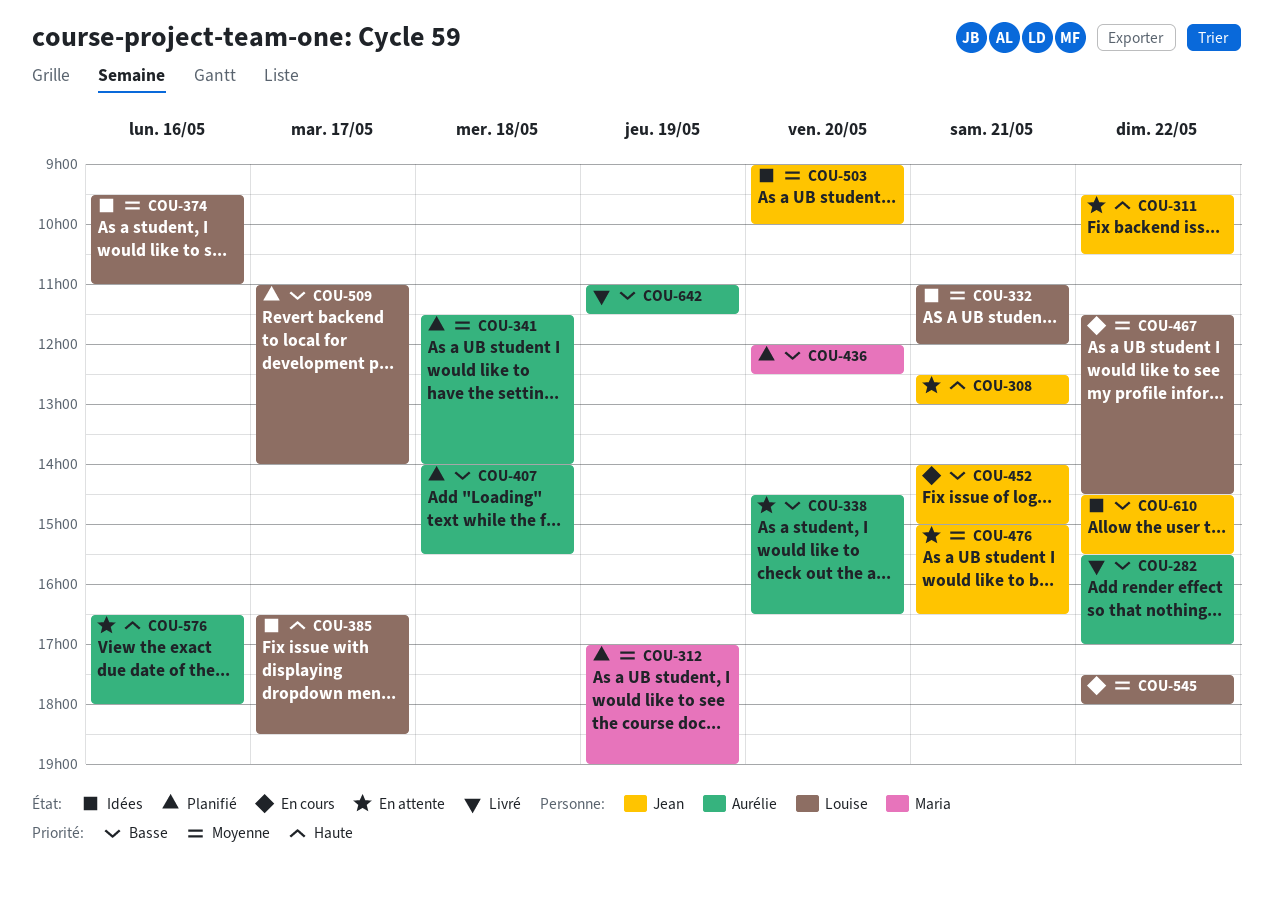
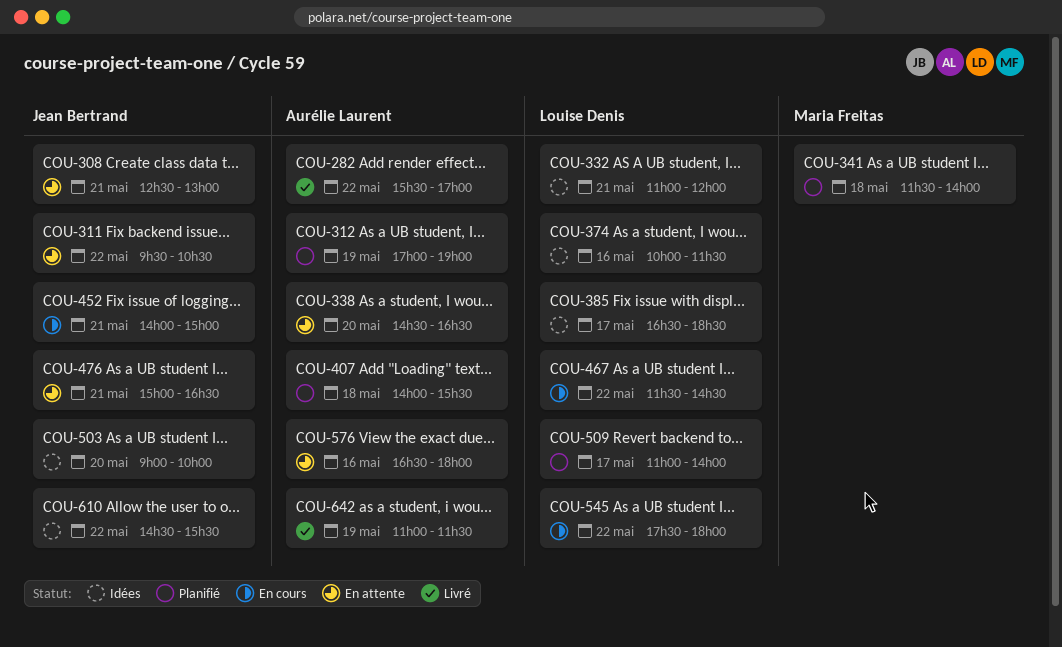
COU-312, owner: Maria Freitas -> Aurélie Laurent
COU-341, owner: Aurélie Laurent -> Maria Freitas
COU-374, begins: 09:30 -> 10:00
COU-374, ends: 11:00 -> 11:30
COU-436: present -> none

